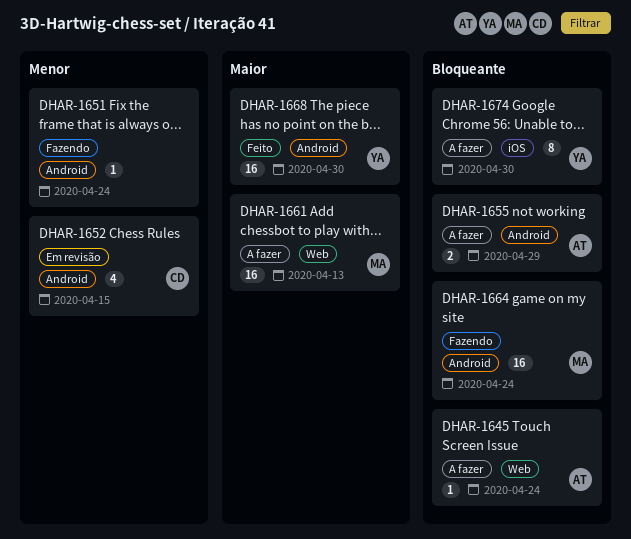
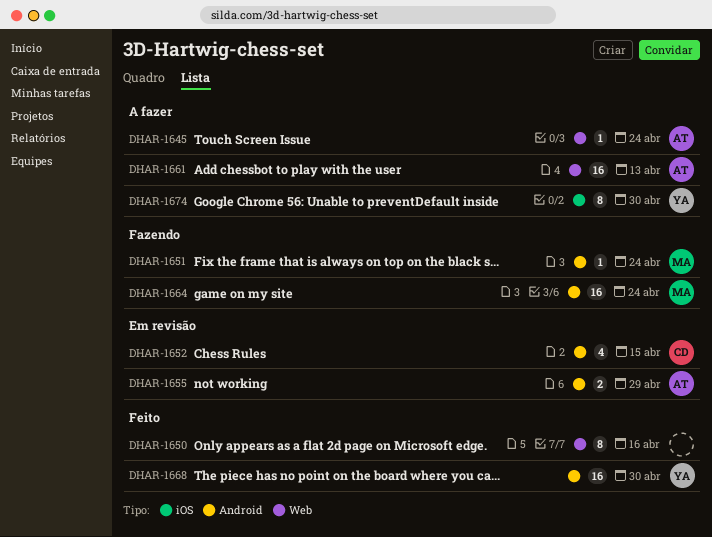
DHAR-1650: none -> present
DHAR-1651, owner: none -> MA
DHAR-1655, status: A fazer -> Em revisão
DHAR-1661, owner: MA -> AT

